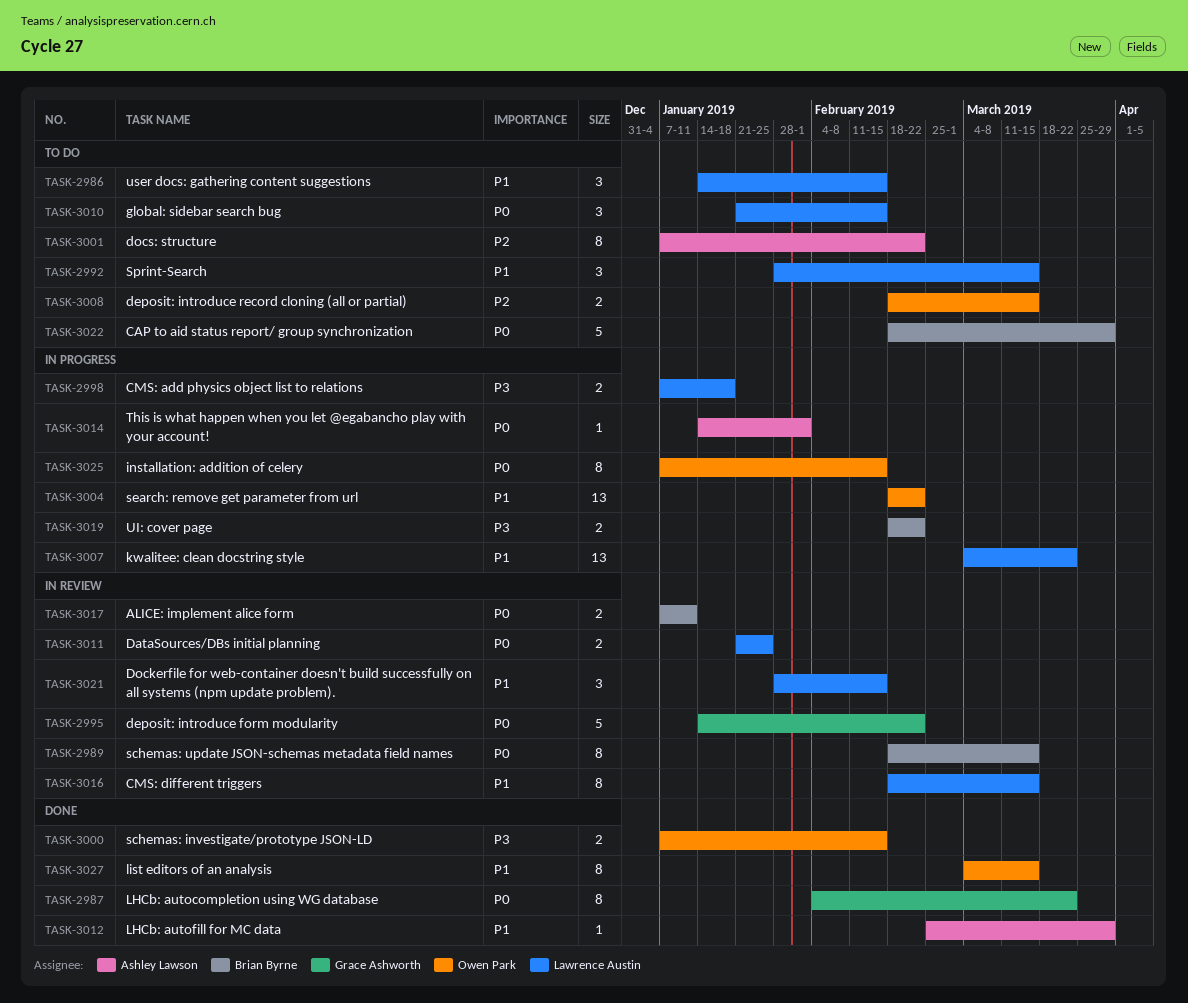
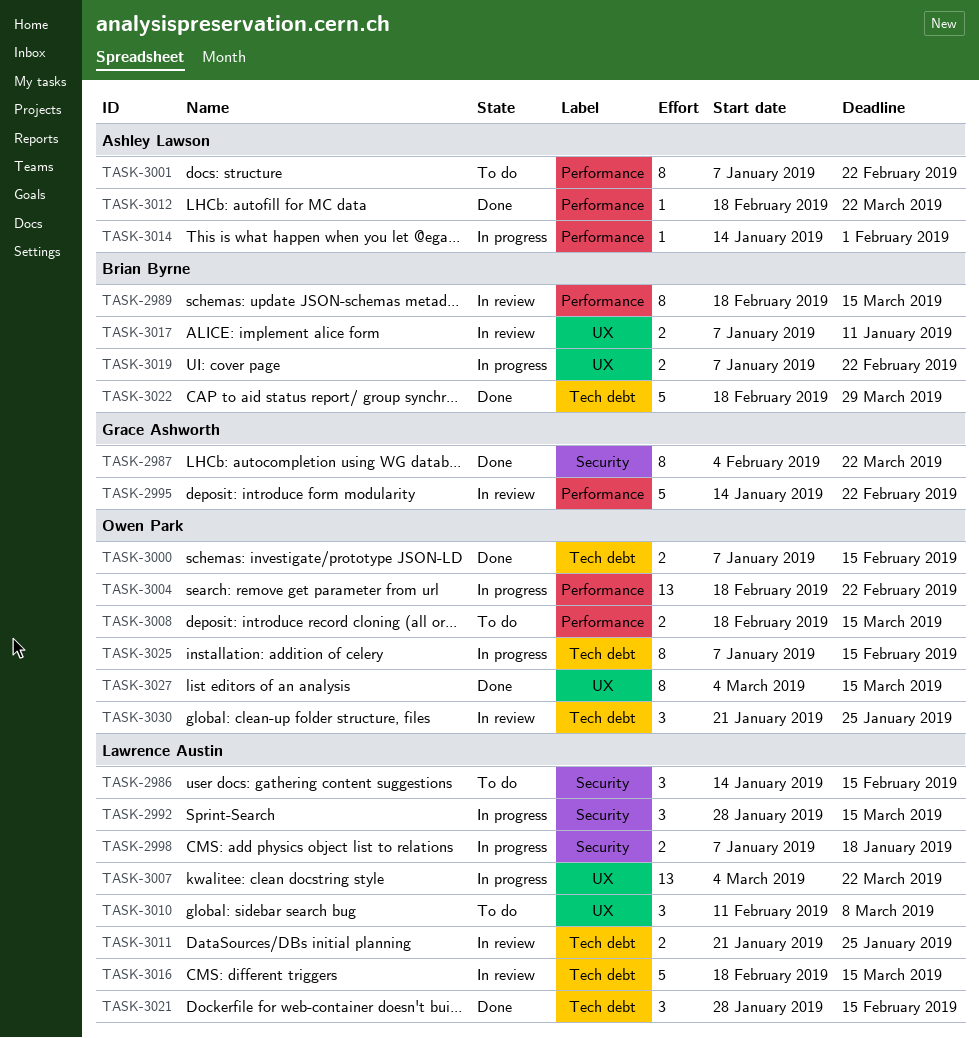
TASK-2992, status: To do -> In progress
TASK-3010, start: Jan 21 -> Feb 11
TASK-3010, due: Feb 15 -> Mar 8
TASK-3012, start: Feb 25 -> Feb 18
TASK-3012, due: Mar 29 -> Mar 22
TASK-3016, estimate: 8 -> 5
TASK-3019, start: Feb 18 -> Jan 7
TASK-3021, status: In review -> Done
TASK-3022, status: To do -> Done
TASK-3030: none -> present

